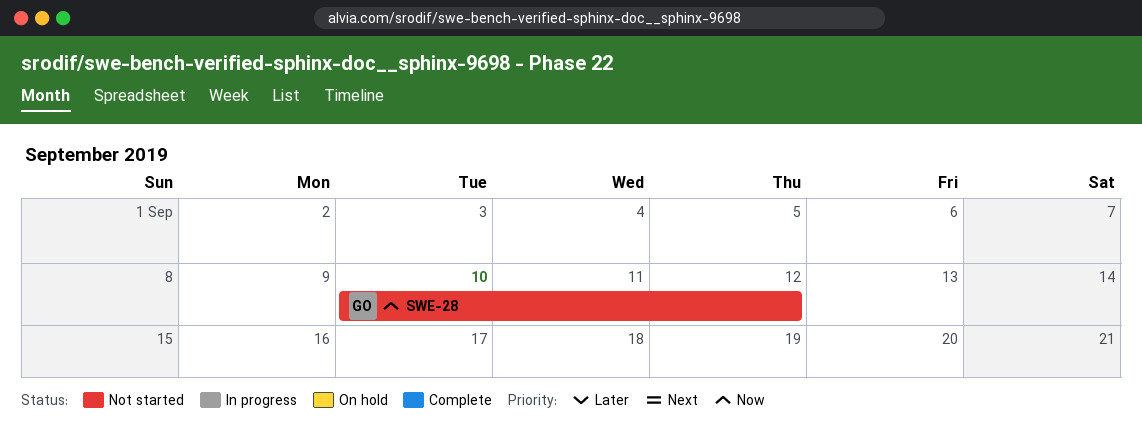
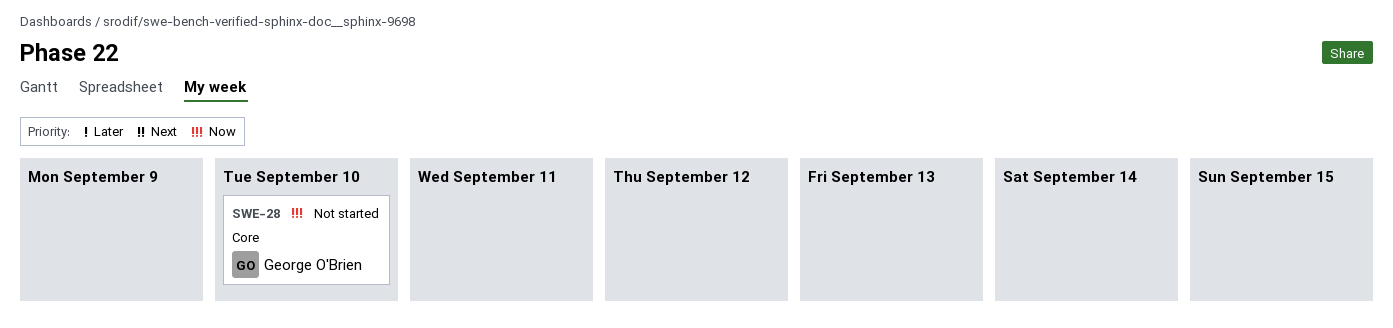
SWE-28, due: Sep 12 -> Sep 10

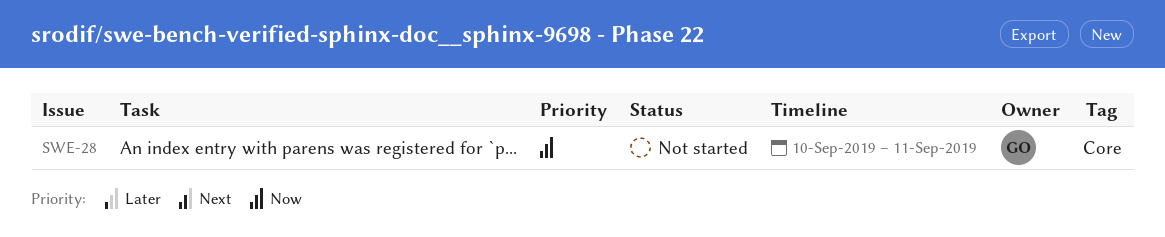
SWE-28, due: Sep 10 -> Sep 11

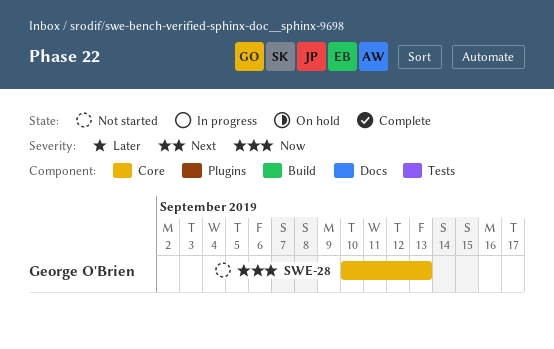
SWE-28, due: Sep 11 -> Sep 13

